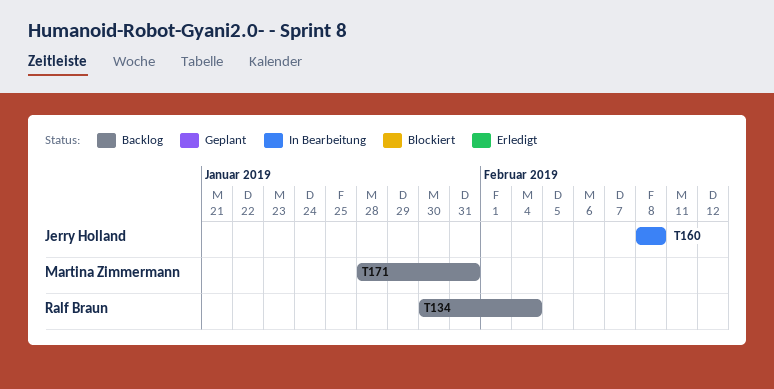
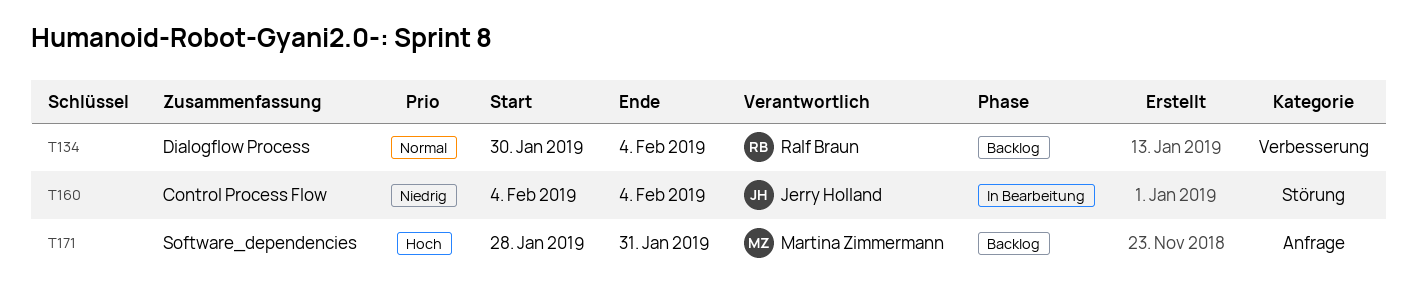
T160, start: Feb 8 -> Feb 4
T160, due: Feb 8 -> Feb 4

